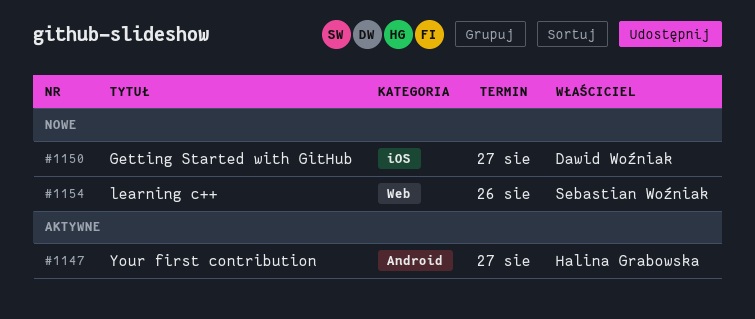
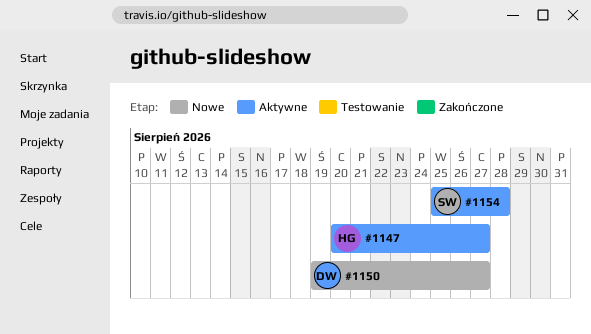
#1154, status: Nowe -> Aktywne
#1154, due: Aug 26 -> Aug 28

